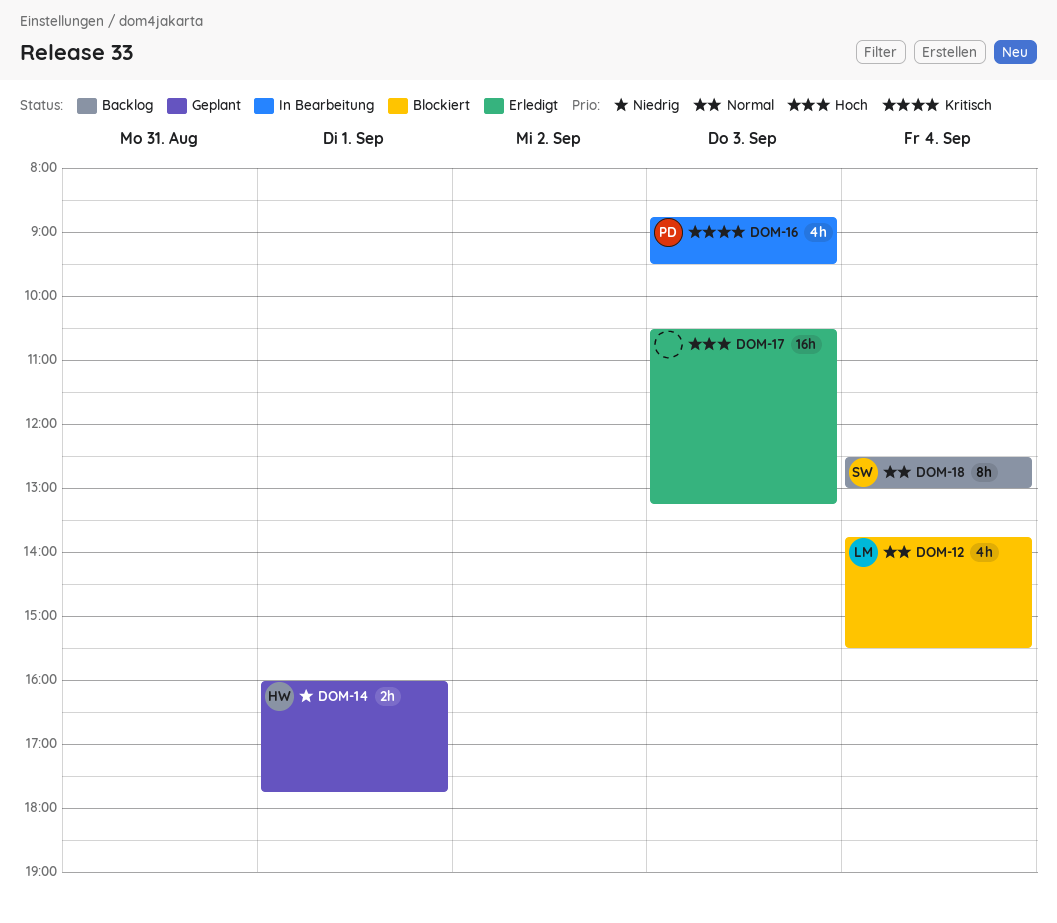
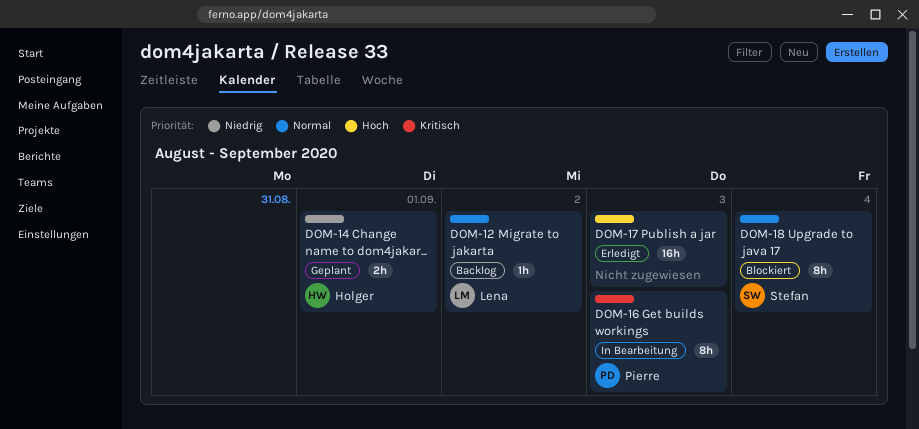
DOM-12, status: Blockiert -> Backlog
DOM-12, estimate: 4h -> 1h
DOM-12, day: Sep 4 -> Sep 2
DOM-16, estimate: 4h -> 8h
DOM-18, status: Backlog -> Blockiert

